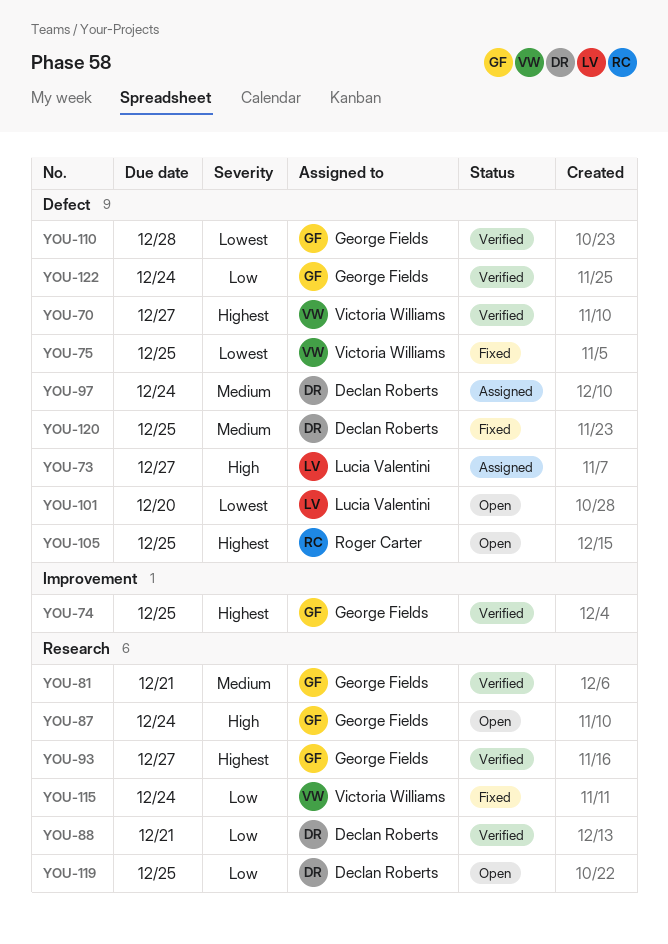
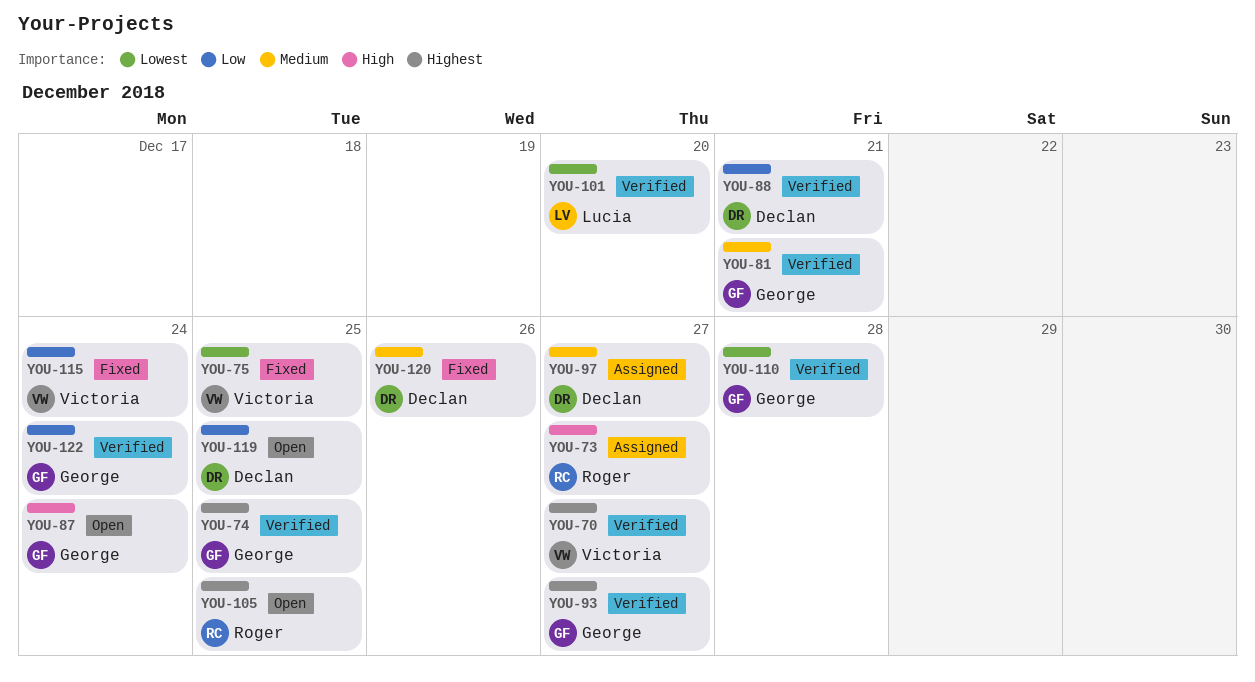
YOU-73, owner: Lucia Valentini -> Roger Carter
YOU-97, due: Dec 24 -> Dec 27
YOU-101, status: Open -> Verified
YOU-120, due: Dec 25 -> Dec 26

